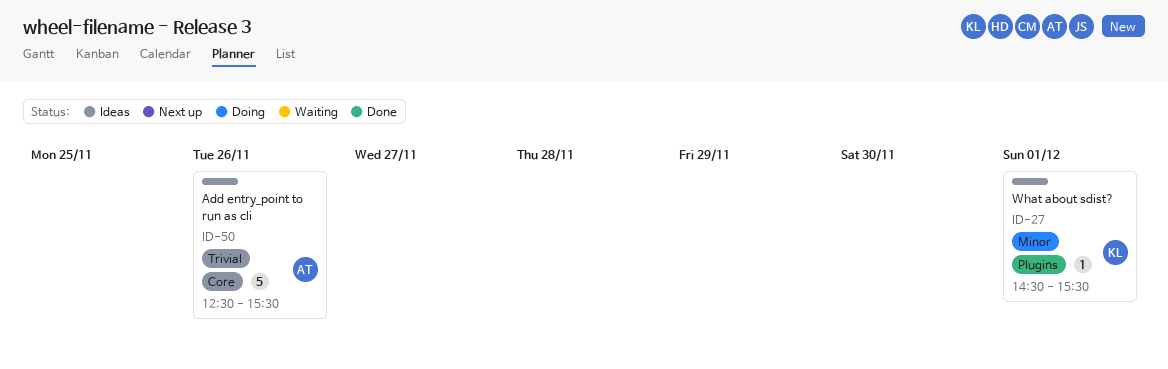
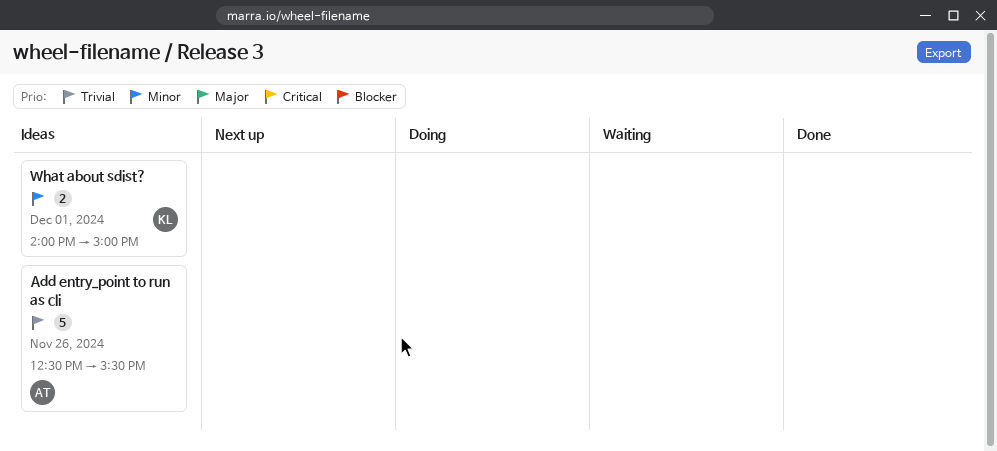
What about sdist?, estimate: 1 -> 2
What about sdist?, begins: 14:30 -> 14:00
What about sdist?, ends: 15:30 -> 15:00

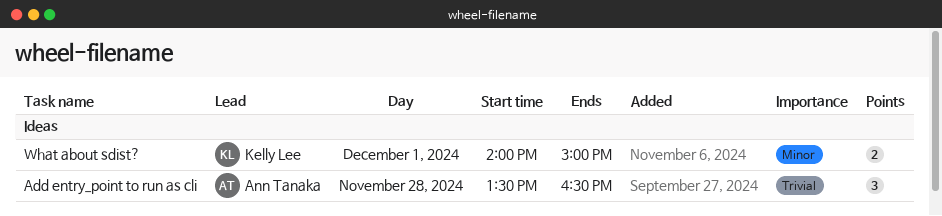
Add entry_point to run as cli, estimate: 5 -> 3
Add entry_point to run as cli, day: Nov 26 -> Nov 28
Add entry_point to run as cli, begins: 12:30 -> 13:30
Add entry_point to run as cli, ends: 15:30 -> 16:30

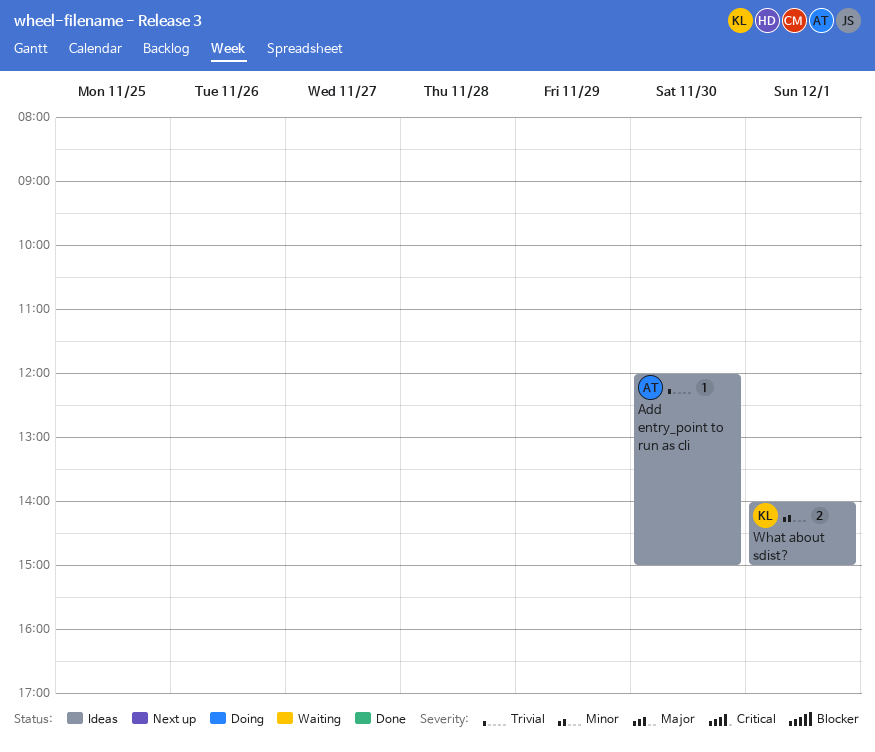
Add entry_point to run as cli, estimate: 3 -> 1
Add entry_point to run as cli, day: Nov 28 -> Nov 30
Add entry_point to run as cli, begins: 13:30 -> 12:00
Add entry_point to run as cli, ends: 16:30 -> 15:00

